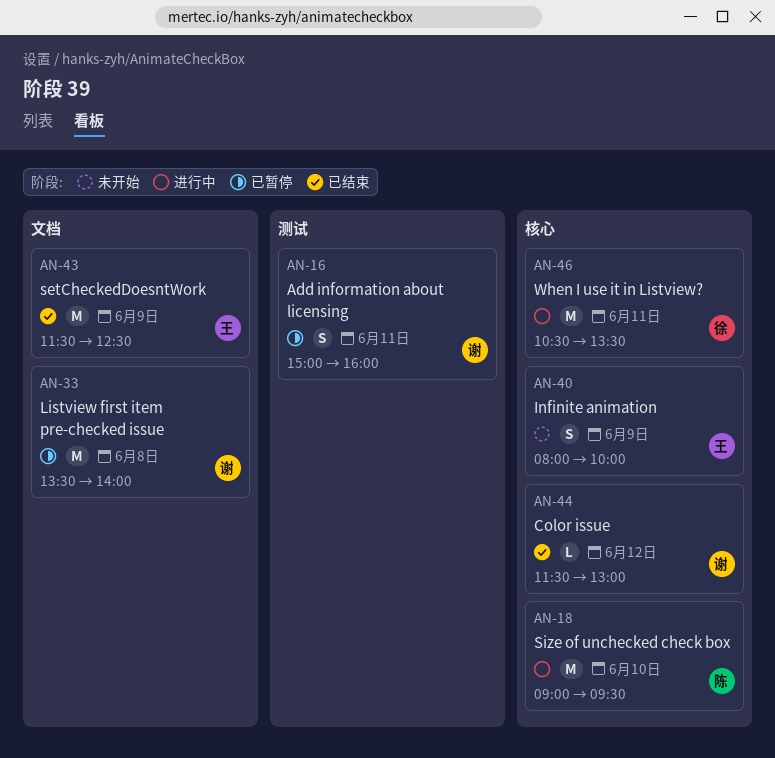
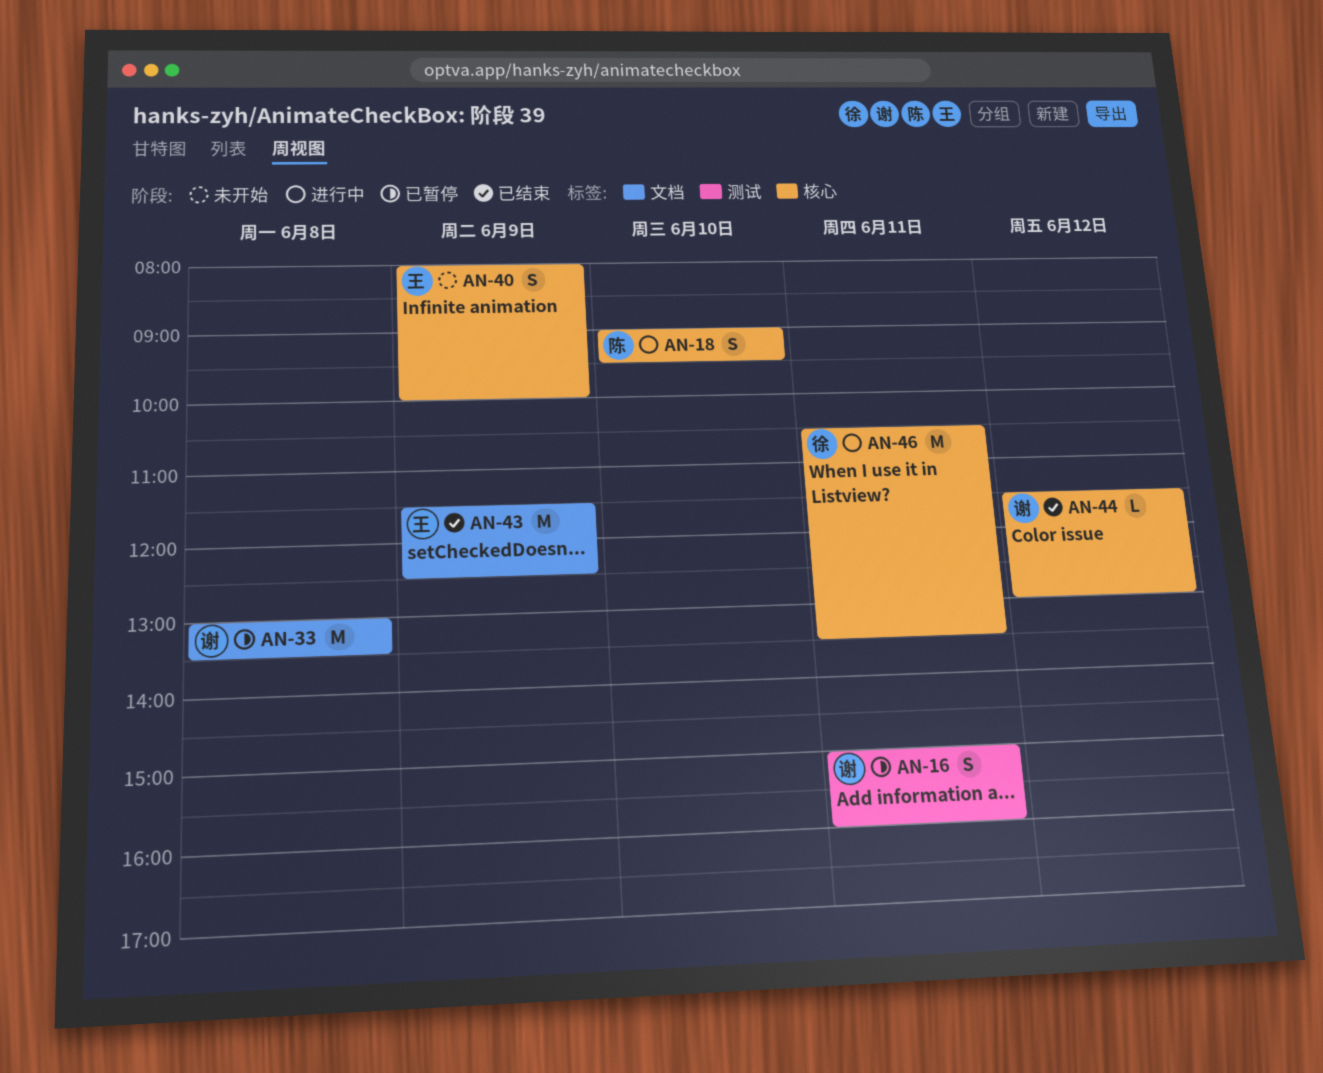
AN-18, estimate: M -> S
AN-33, begins: 13:30 -> 13:00
AN-33, ends: 14:00 -> 13:30

